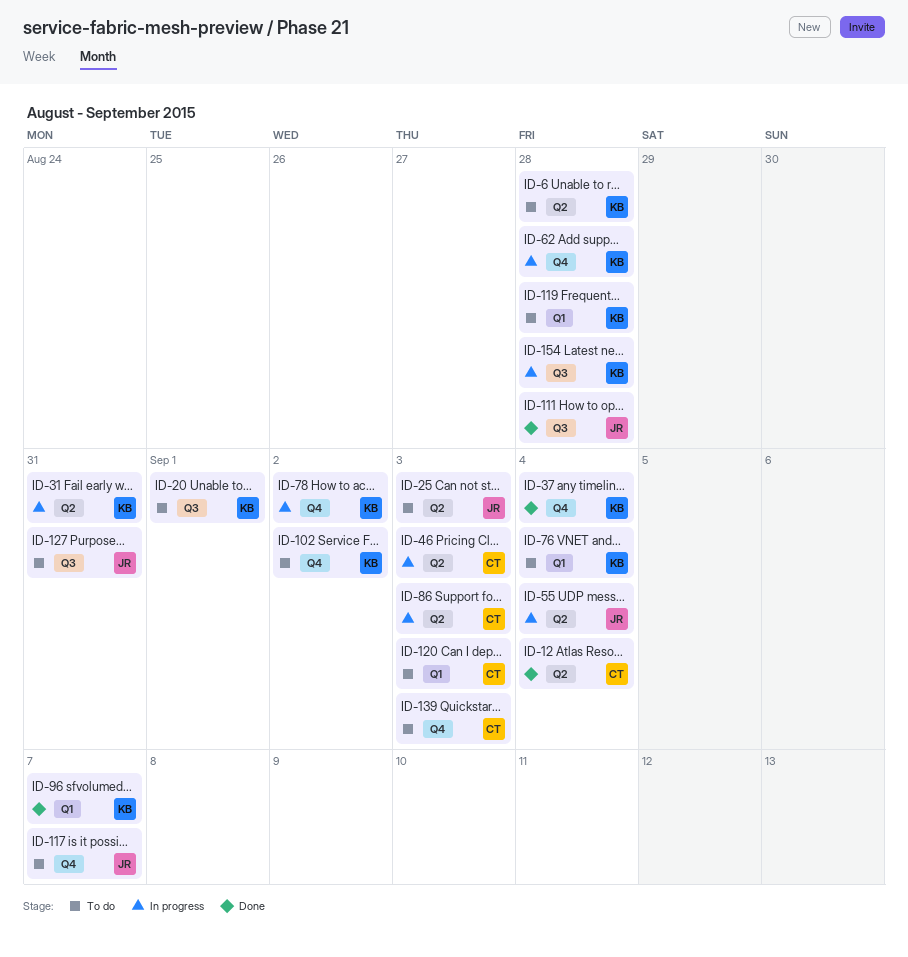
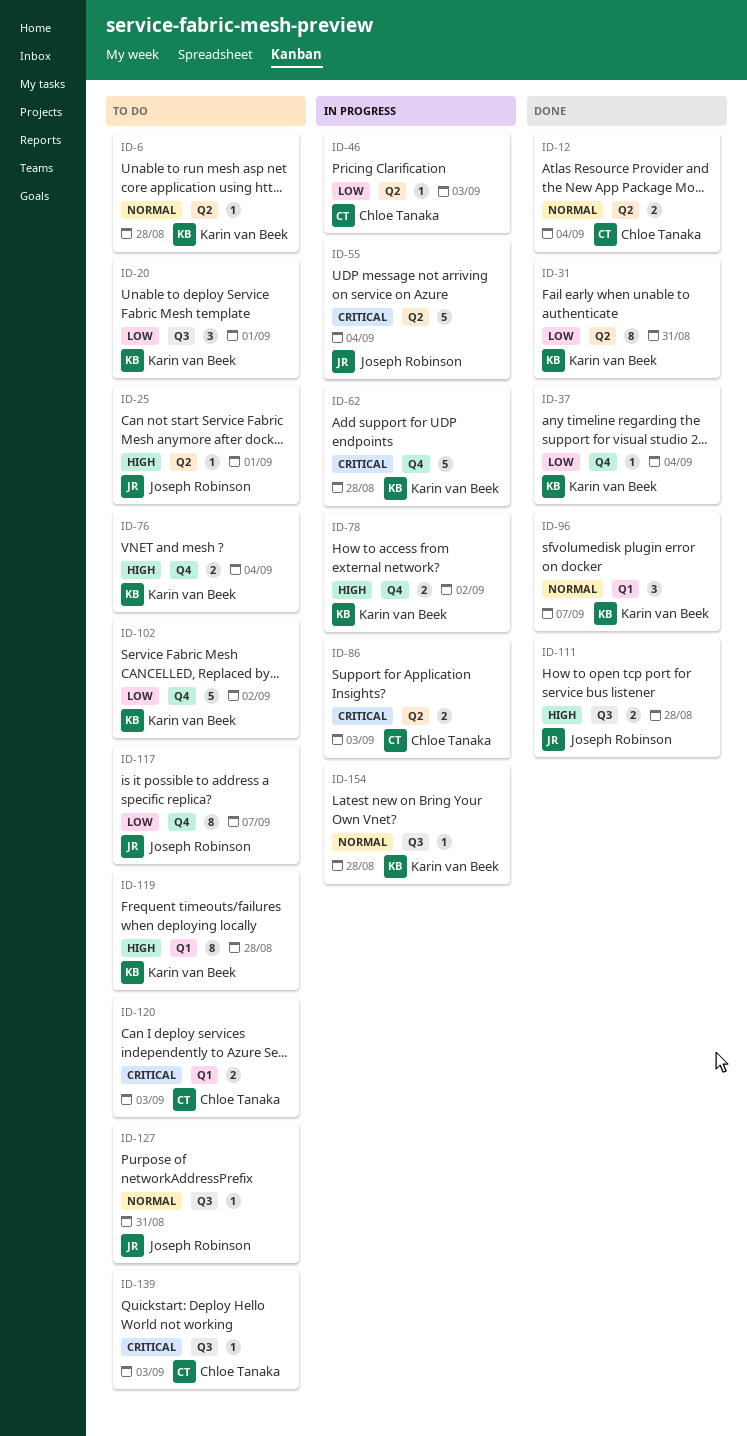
ID-25, due: Sep 3 -> Sep 1
ID-31, status: In progress -> Done
ID-76, label: Q1 -> Q4
ID-139, label: Q4 -> Q3

